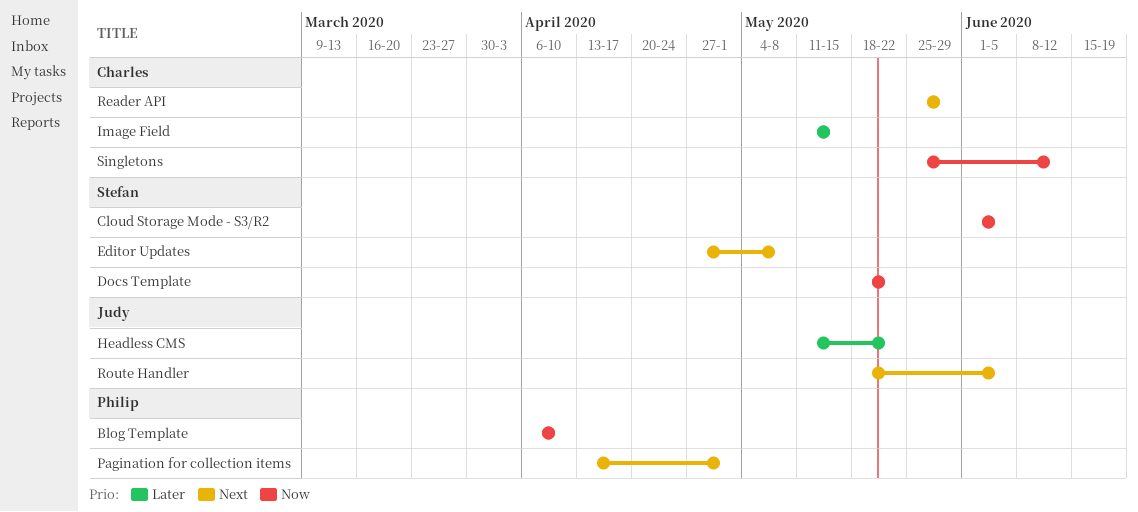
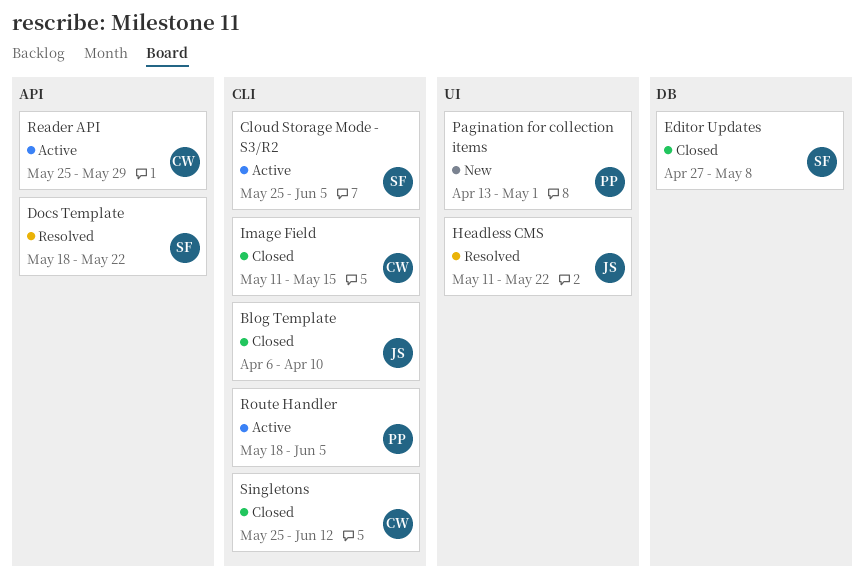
Blog Template, owner: Philip -> Judy
Cloud Storage Mode - S3/R2, start: Jun 1 -> May 25
Route Handler, owner: Judy -> Philip

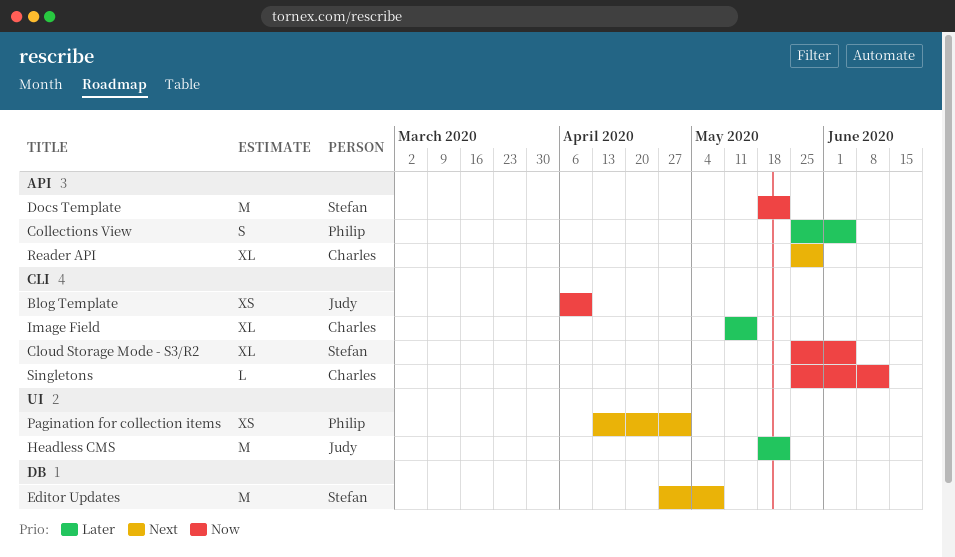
Collections View: none -> present
Headless CMS, start: May 11 -> May 18
Route Handler: present -> none

